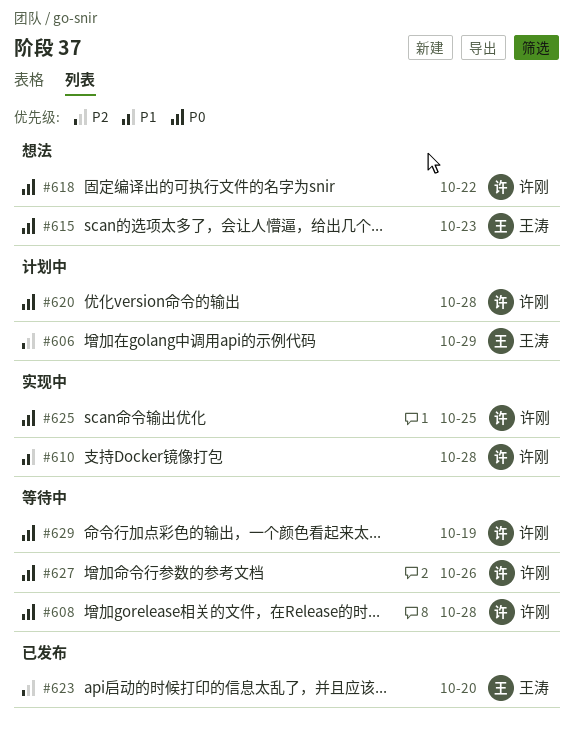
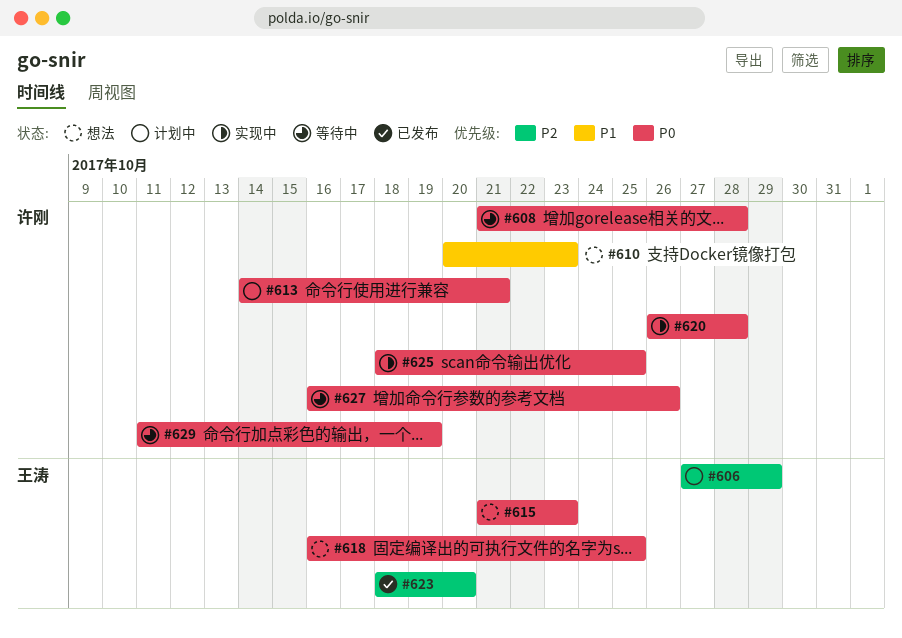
#610, status: 实现中 -> 想法
#610, due: Oct 28 -> Oct 23
#613: none -> present
#618, owner: 许刚 -> 王涛
#618, due: Oct 22 -> Oct 25
#620, status: 计划中 -> 实现中

